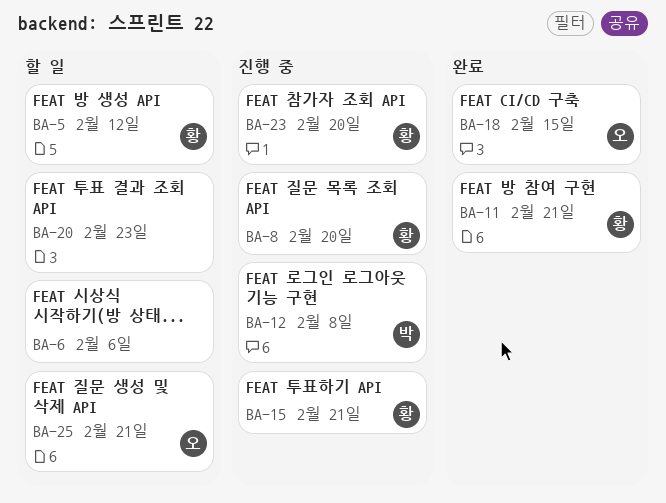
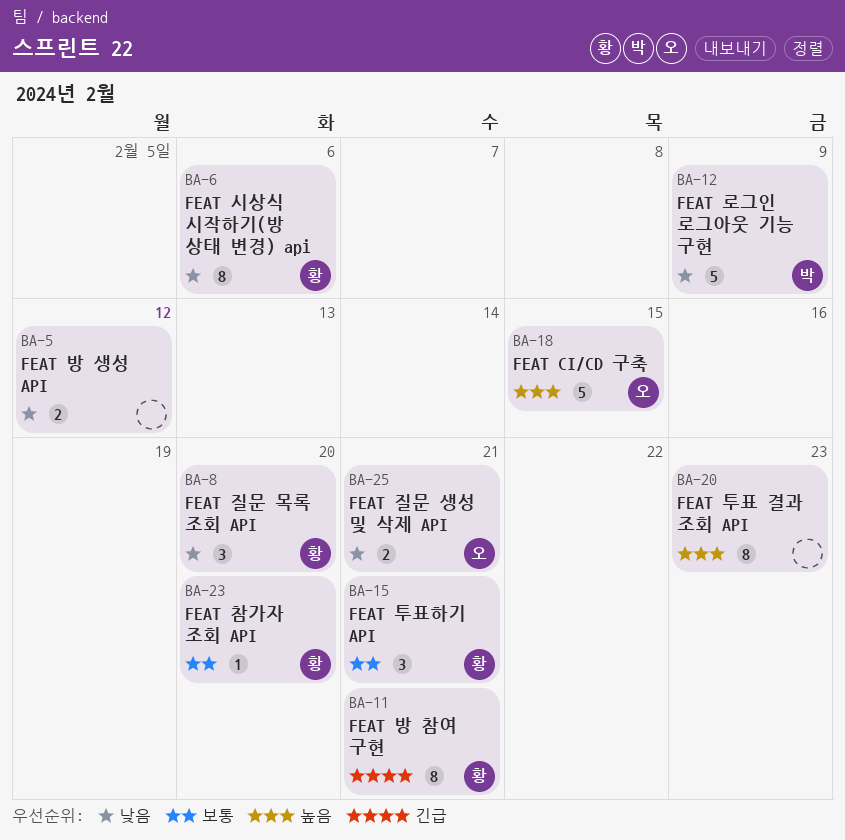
BA-5, owner: 황 -> none
BA-6, owner: none -> 황
BA-12, due: Feb 8 -> Feb 9

